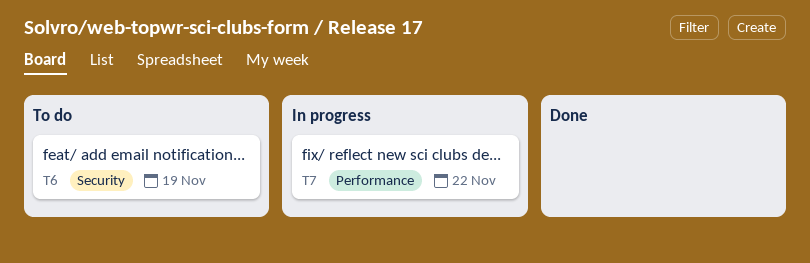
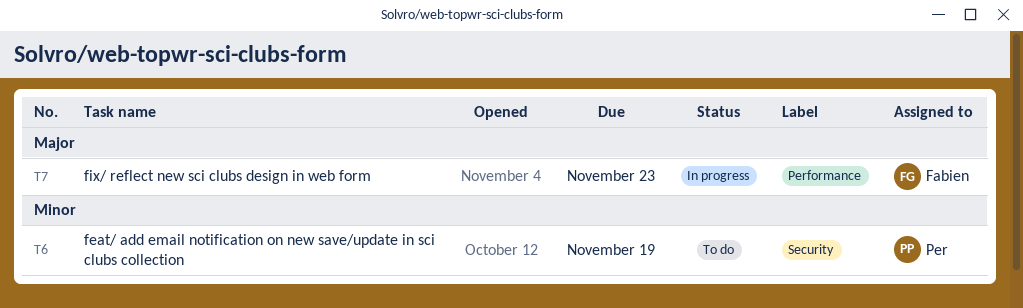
T7, due: Nov 22 -> Nov 23

